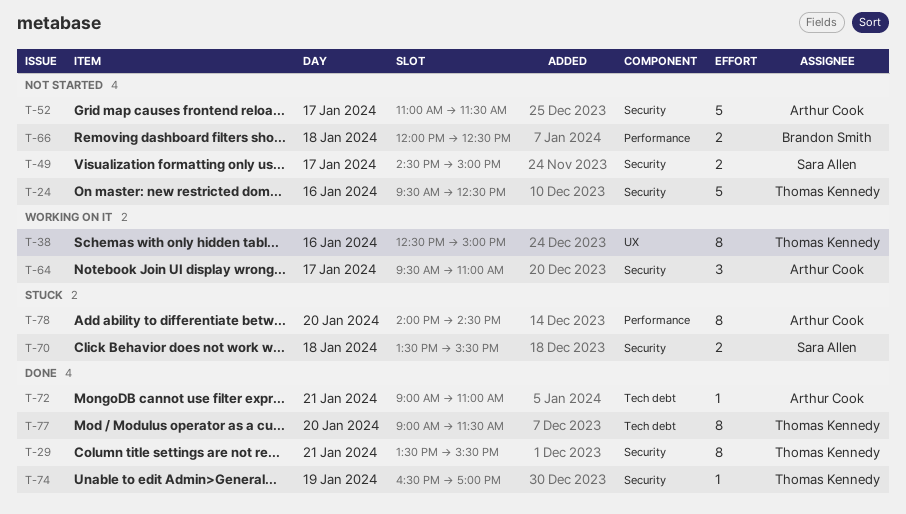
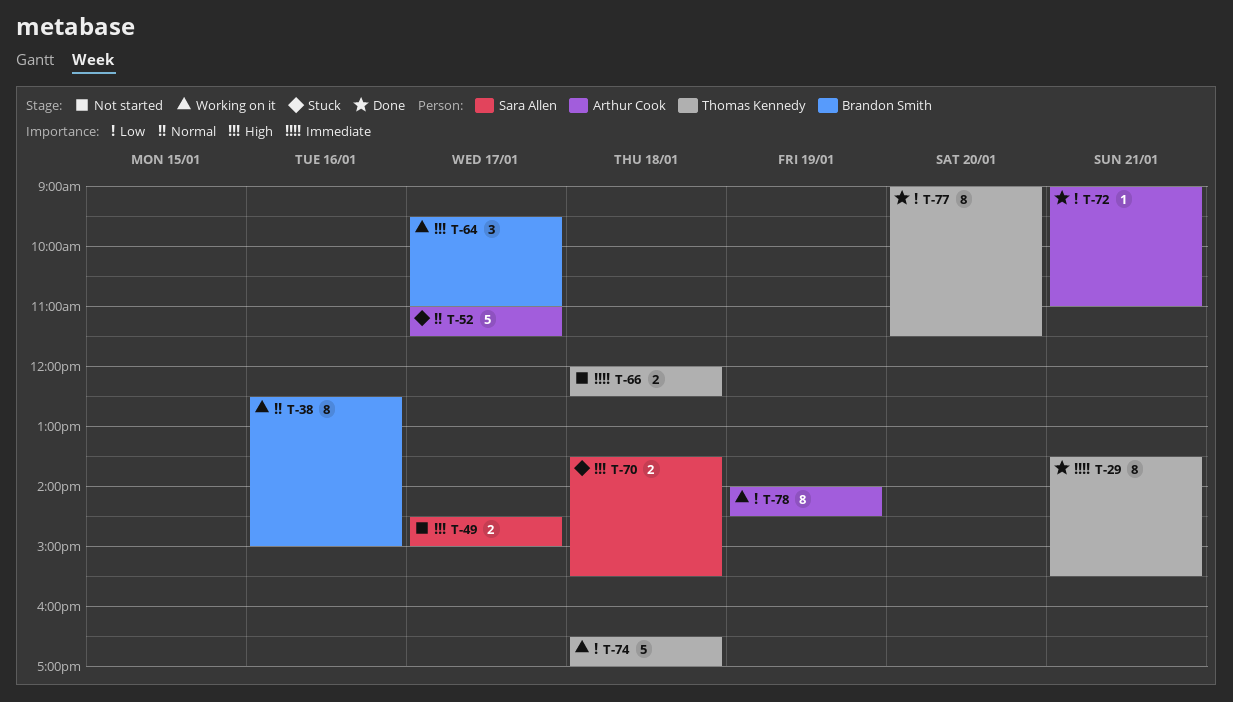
T-24: present -> none
T-38, owner: Thomas Kennedy -> Brandon Smith
T-52, status: Not started -> Stuck
T-64, owner: Arthur Cook -> Brandon Smith
T-66, owner: Brandon Smith -> Thomas Kennedy
T-74, status: Done -> Working on it
T-74, estimate: 1 -> 5
T-74, day: Jan 19 -> Jan 18
T-78, status: Stuck -> Working on it
T-78, day: Jan 20 -> Jan 19

